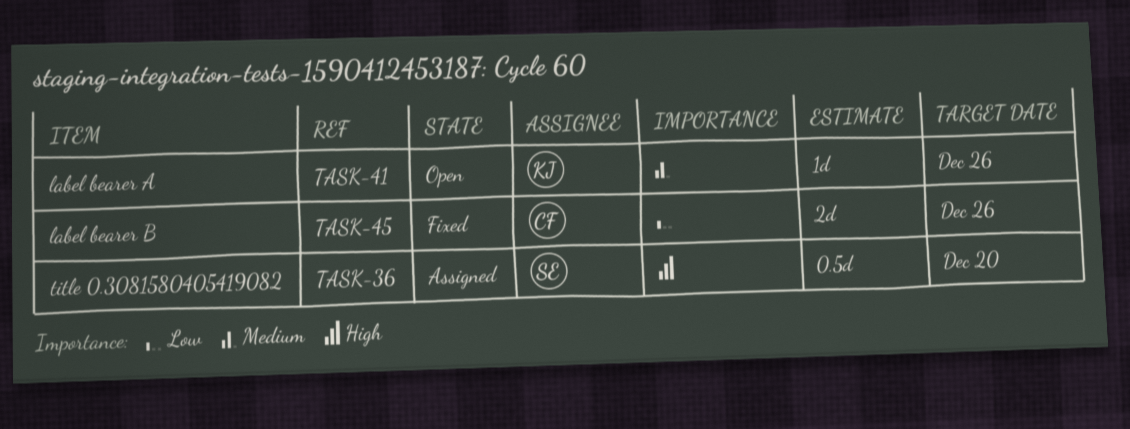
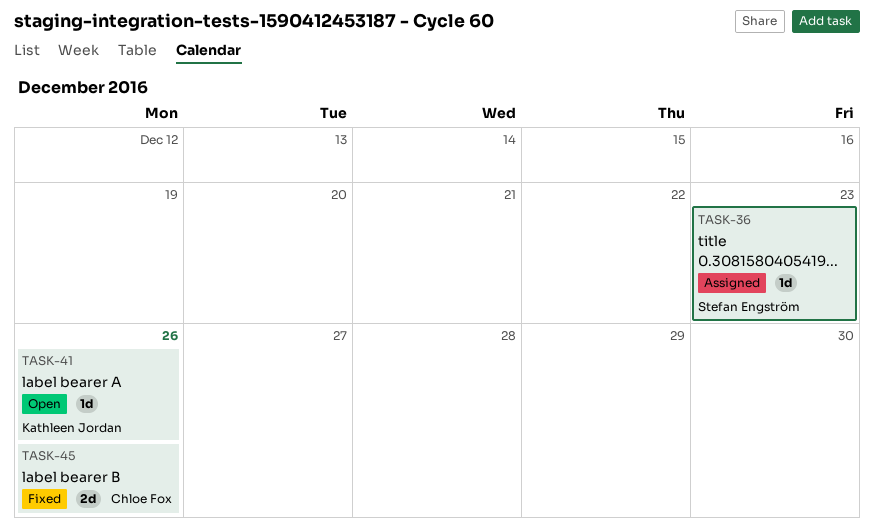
TASK-36, estimate: 0.5d -> 1d
TASK-36, due: Dec 20 -> Dec 23

